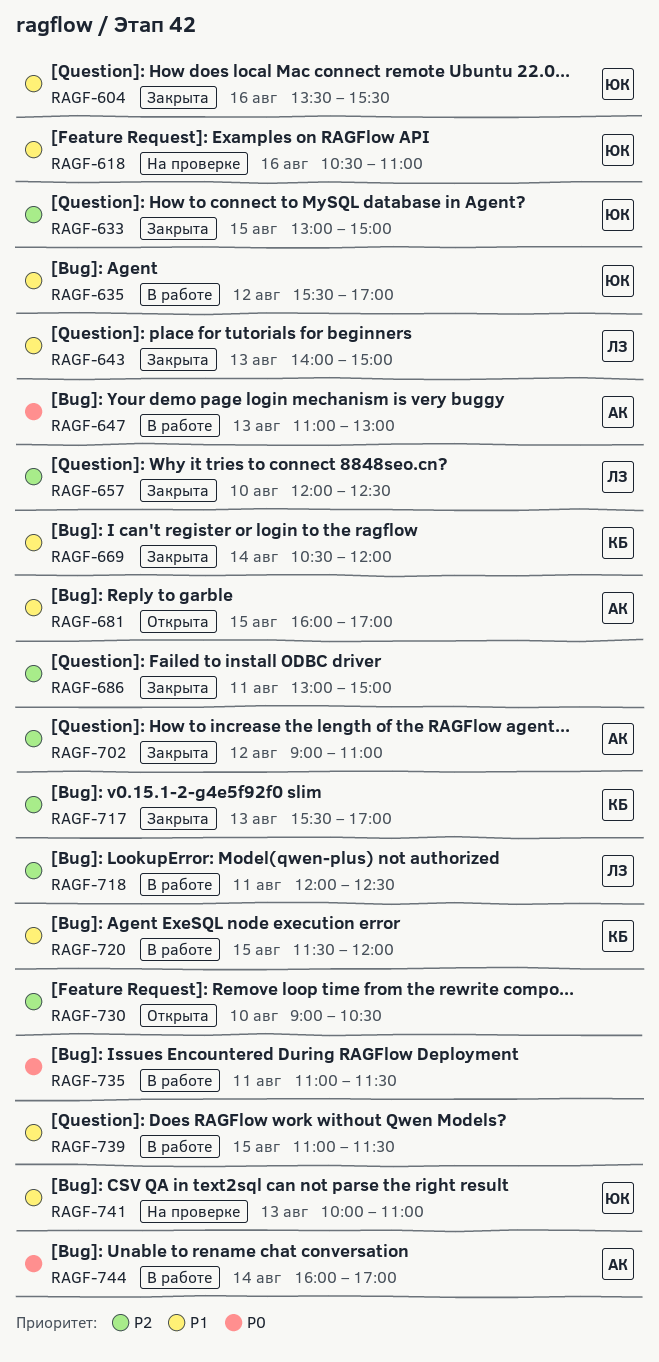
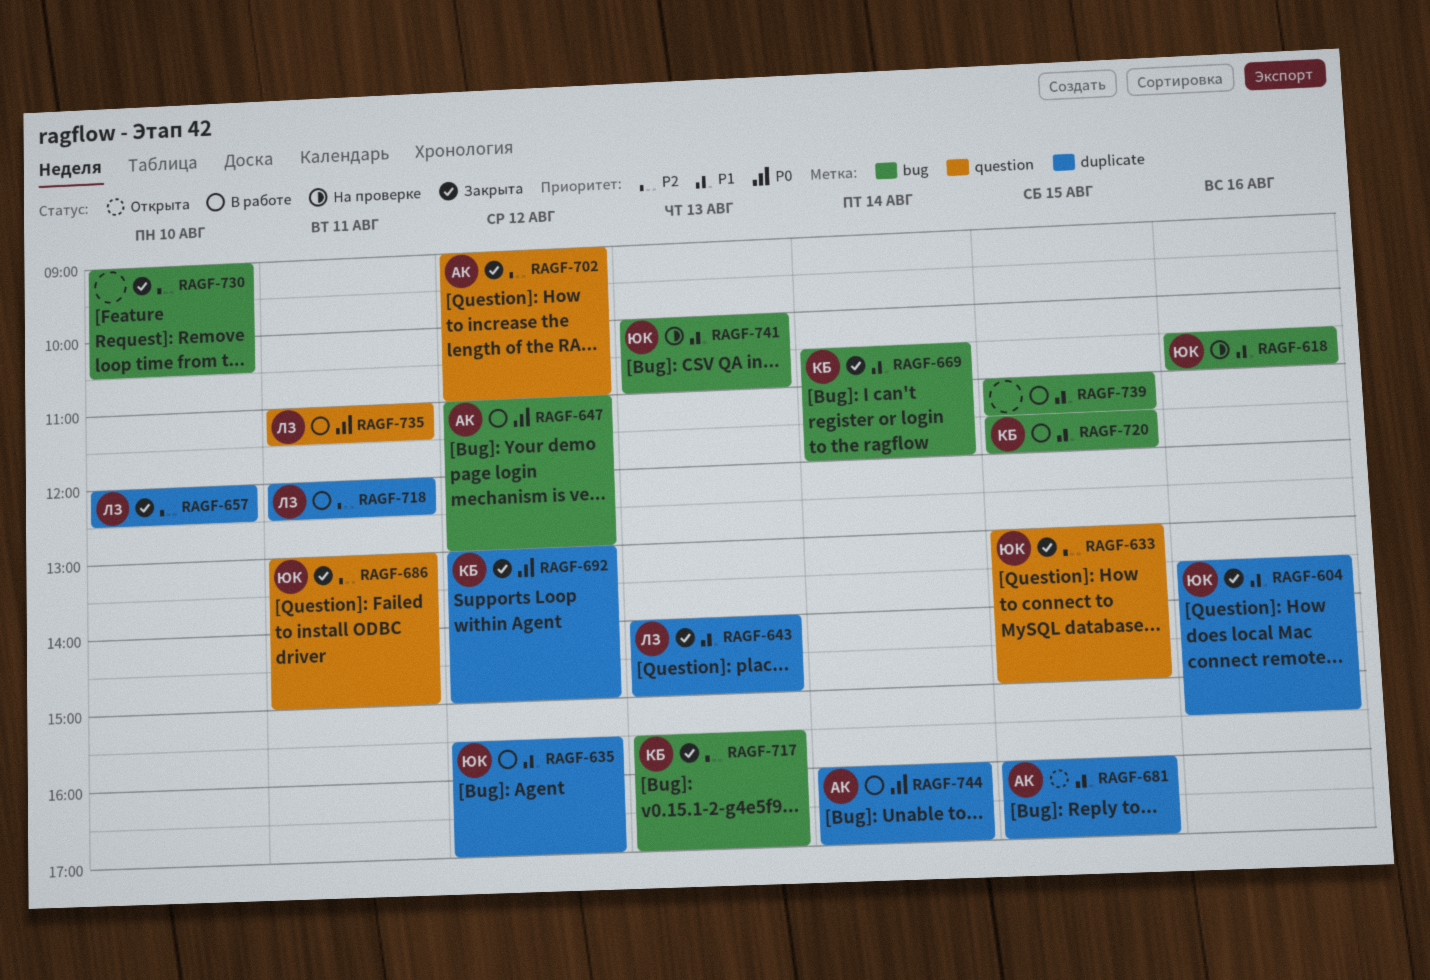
RAGF-647, day: Aug 13 -> Aug 12
RAGF-686, owner: none -> ЮК
RAGF-692: none -> present
RAGF-730, status: Открыта -> Закрыта
RAGF-735, owner: none -> ЛЗ

